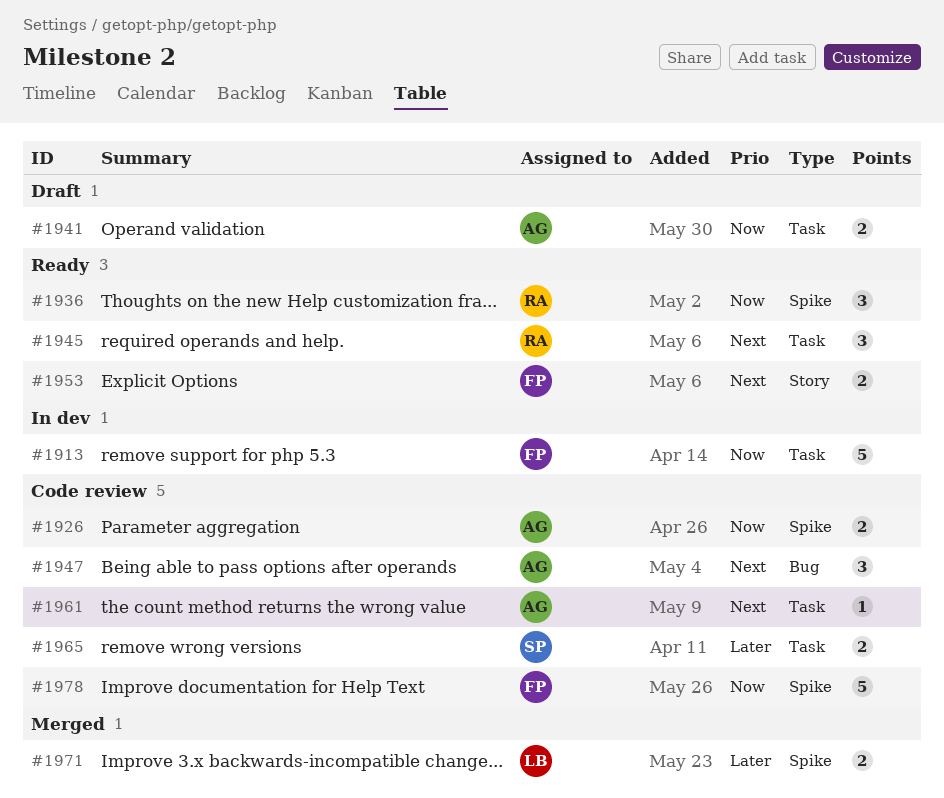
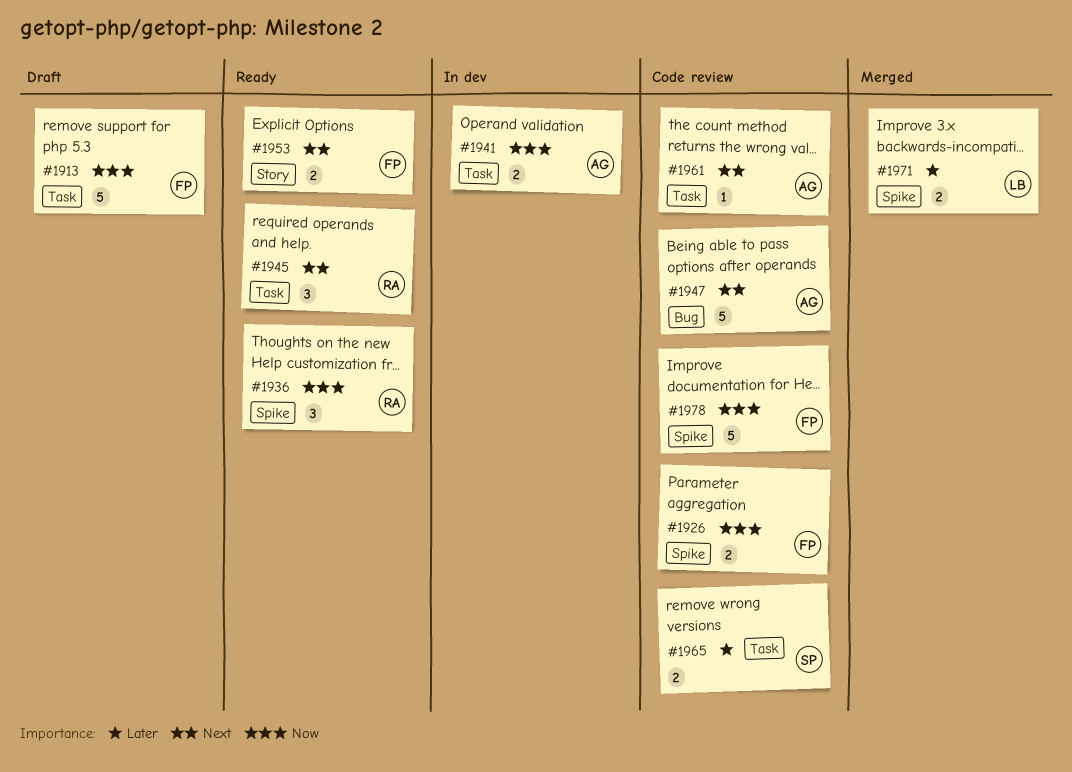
#1913, status: In dev -> Draft
#1926, owner: AG -> FP
#1941, status: Draft -> In dev
#1947, estimate: 3 -> 5

